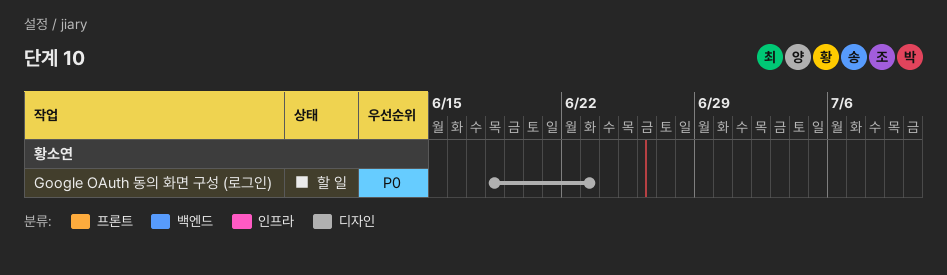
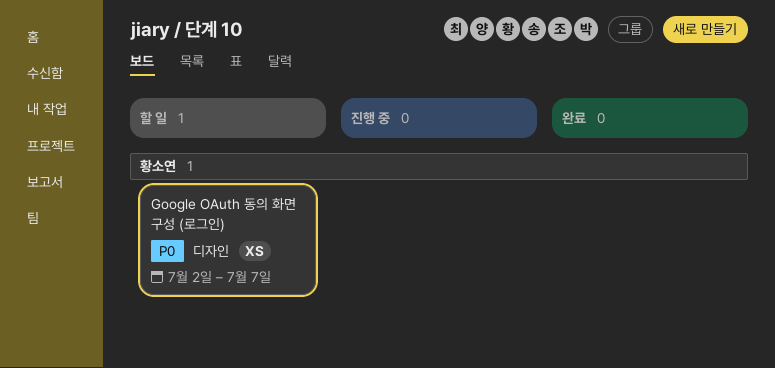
Google OAuth 동의 화면 구성 (로그인), start: Jun 18 -> Jul 2
Google OAuth 동의 화면 구성 (로그인), due: Jun 23 -> Jul 7

